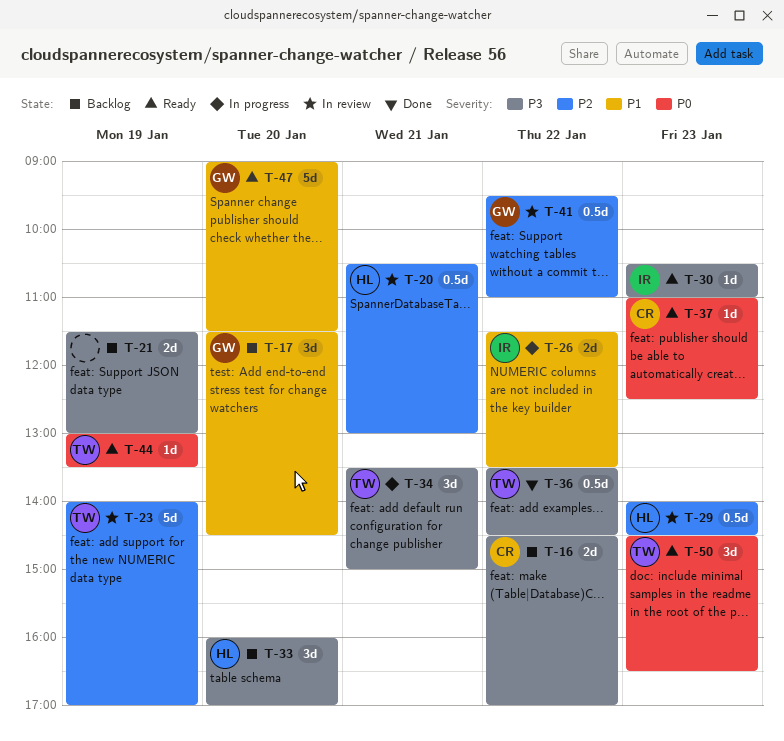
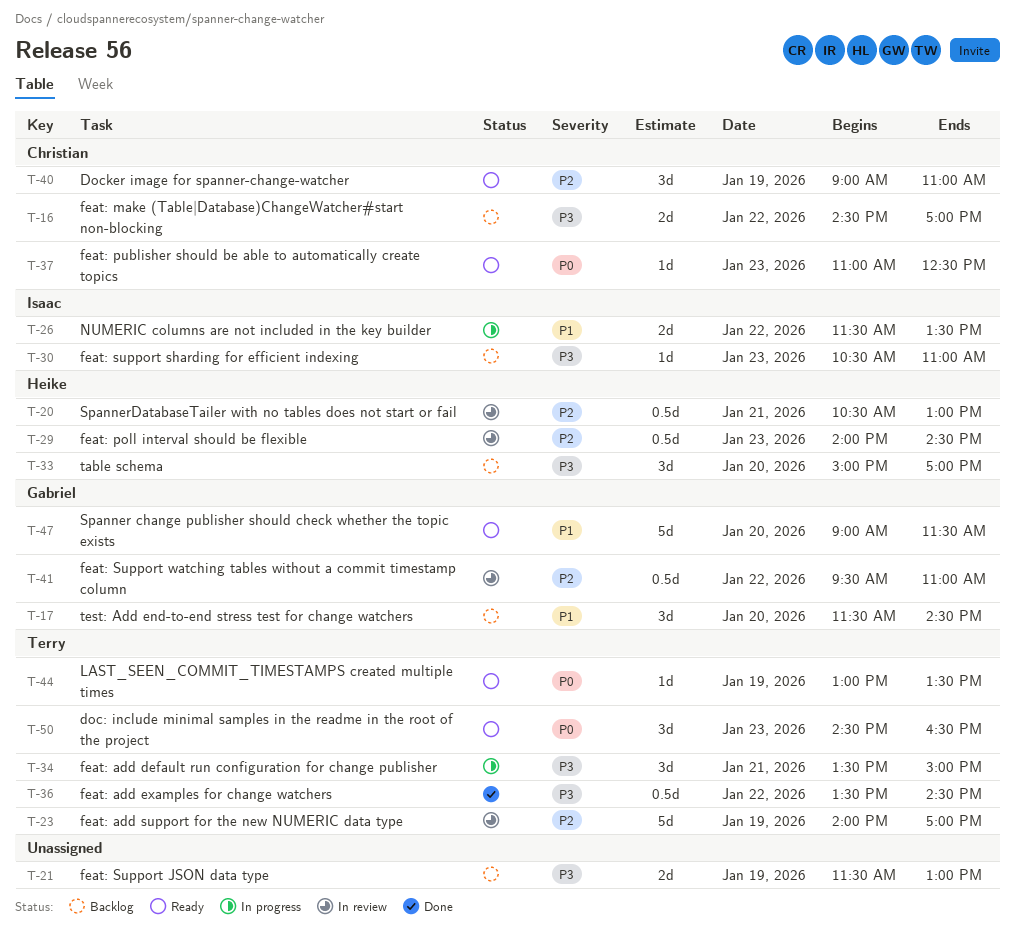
T-30, status: Ready -> Backlog
T-33, begins: 16:00 -> 15:00
T-40: none -> present

